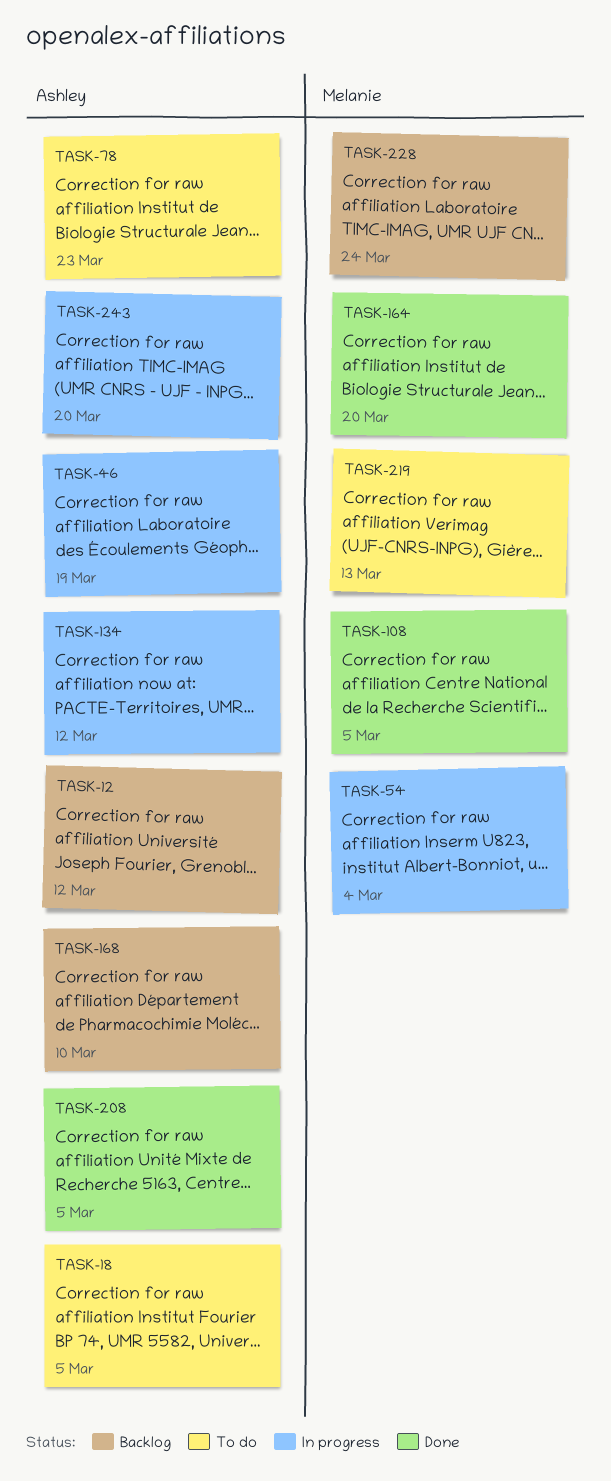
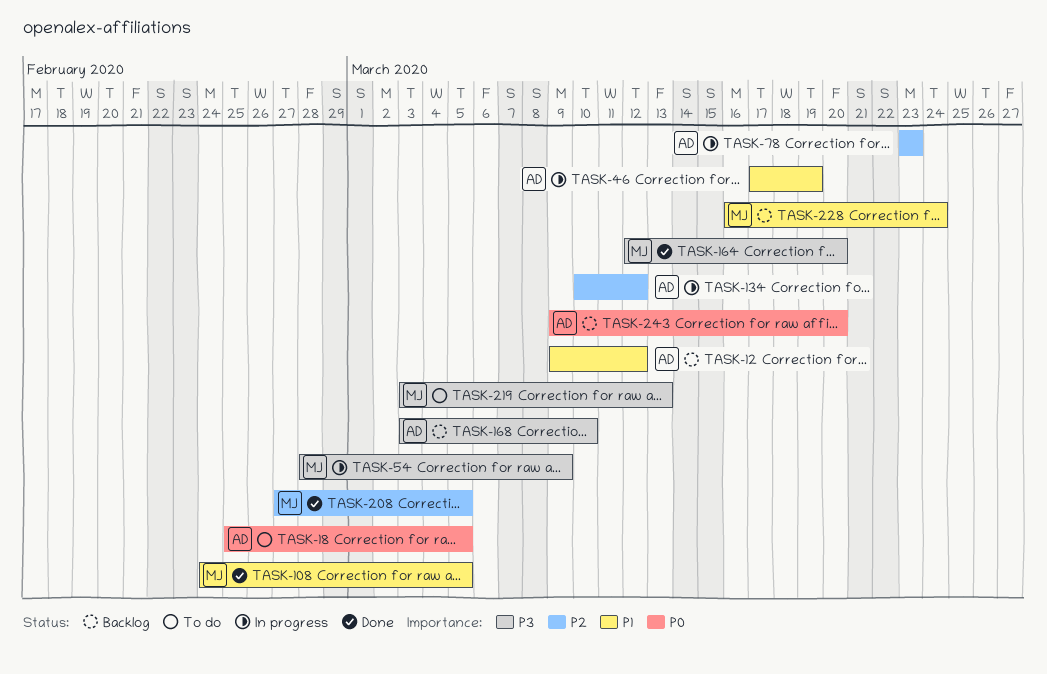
TASK-54, due: Mar 4 -> Mar 9
TASK-78, status: To do -> In progress
TASK-208, owner: Ashley -> Melanie
TASK-243, status: In progress -> Backlog

